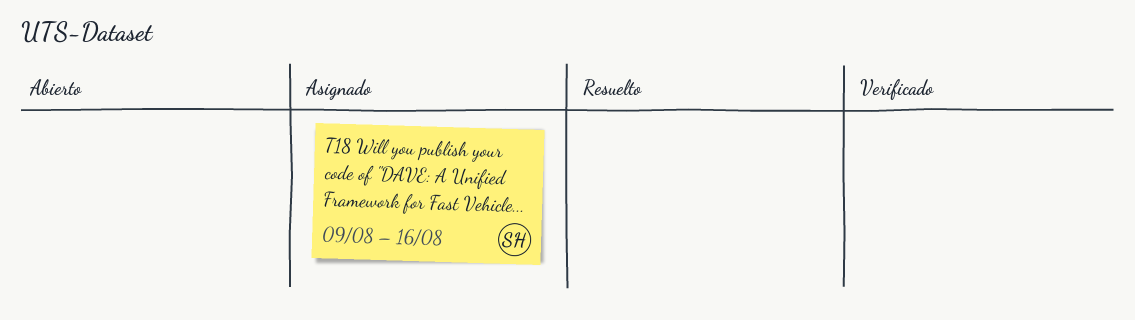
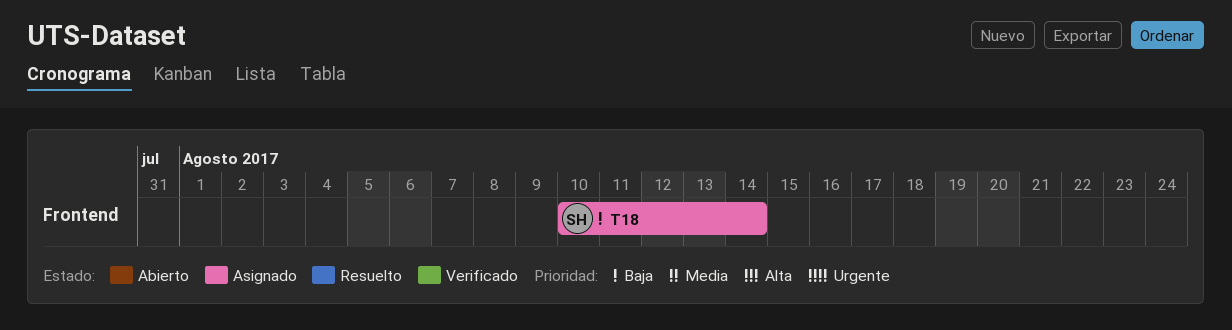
T18, start: Aug 9 -> Aug 10
T18, due: Aug 16 -> Aug 14

